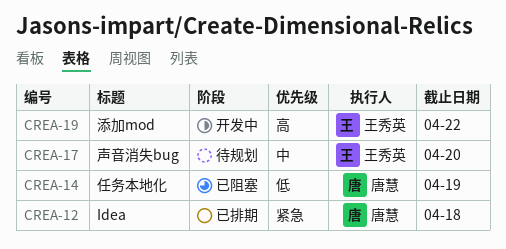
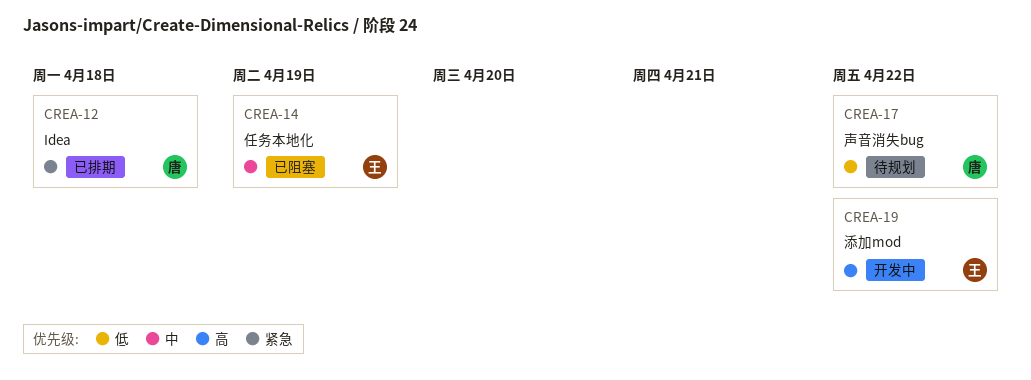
CREA-14, owner: 唐慧 -> 王秀英
CREA-14, priority: 低 -> 中
CREA-17, owner: 王秀英 -> 唐慧
CREA-17, priority: 中 -> 低
CREA-17, due: Apr 20 -> Apr 22

